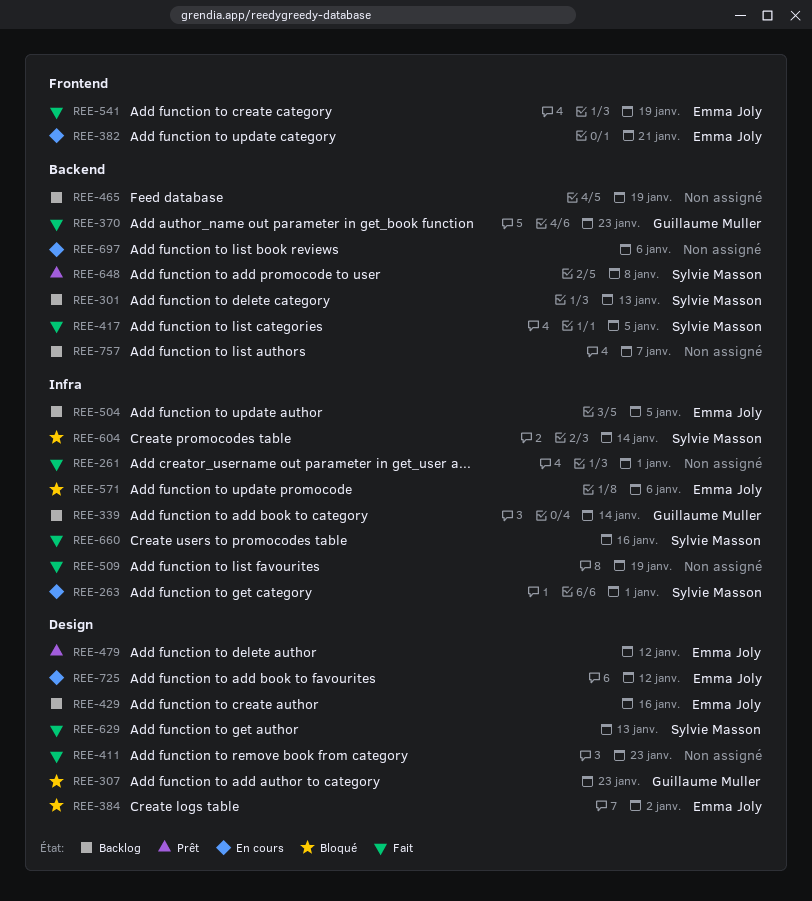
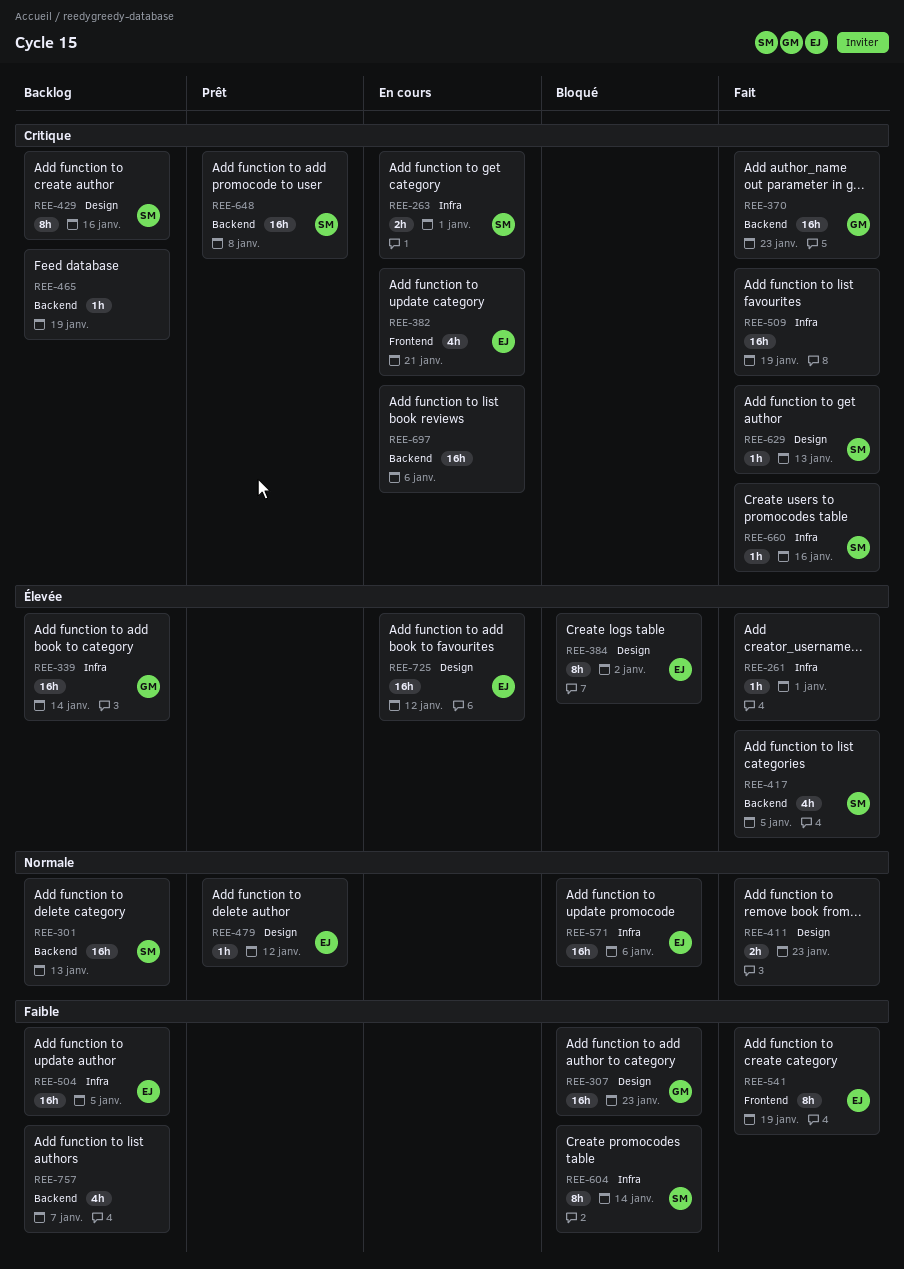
REE-429, owner: Emma Joly -> Sylvie Masson

